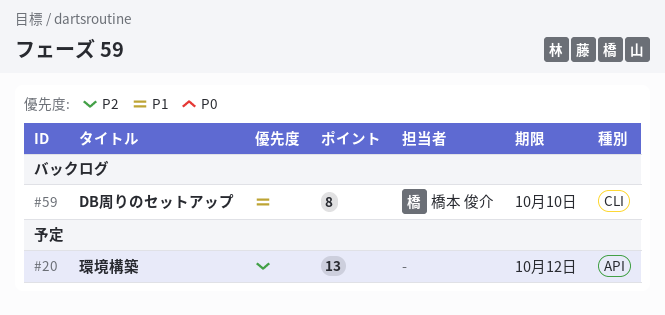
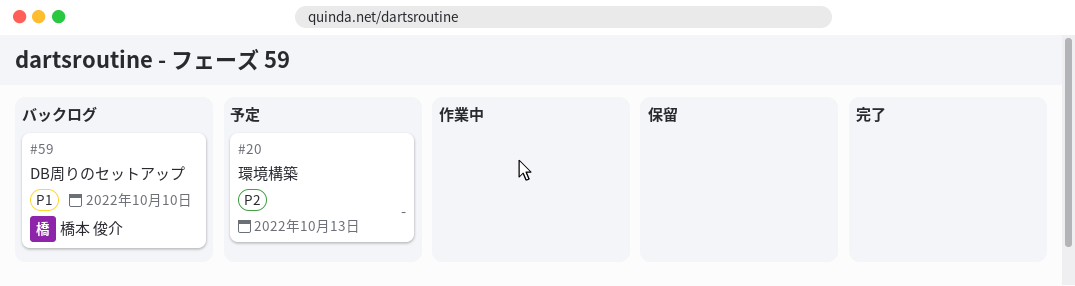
#20, due: Oct 12 -> Oct 13

